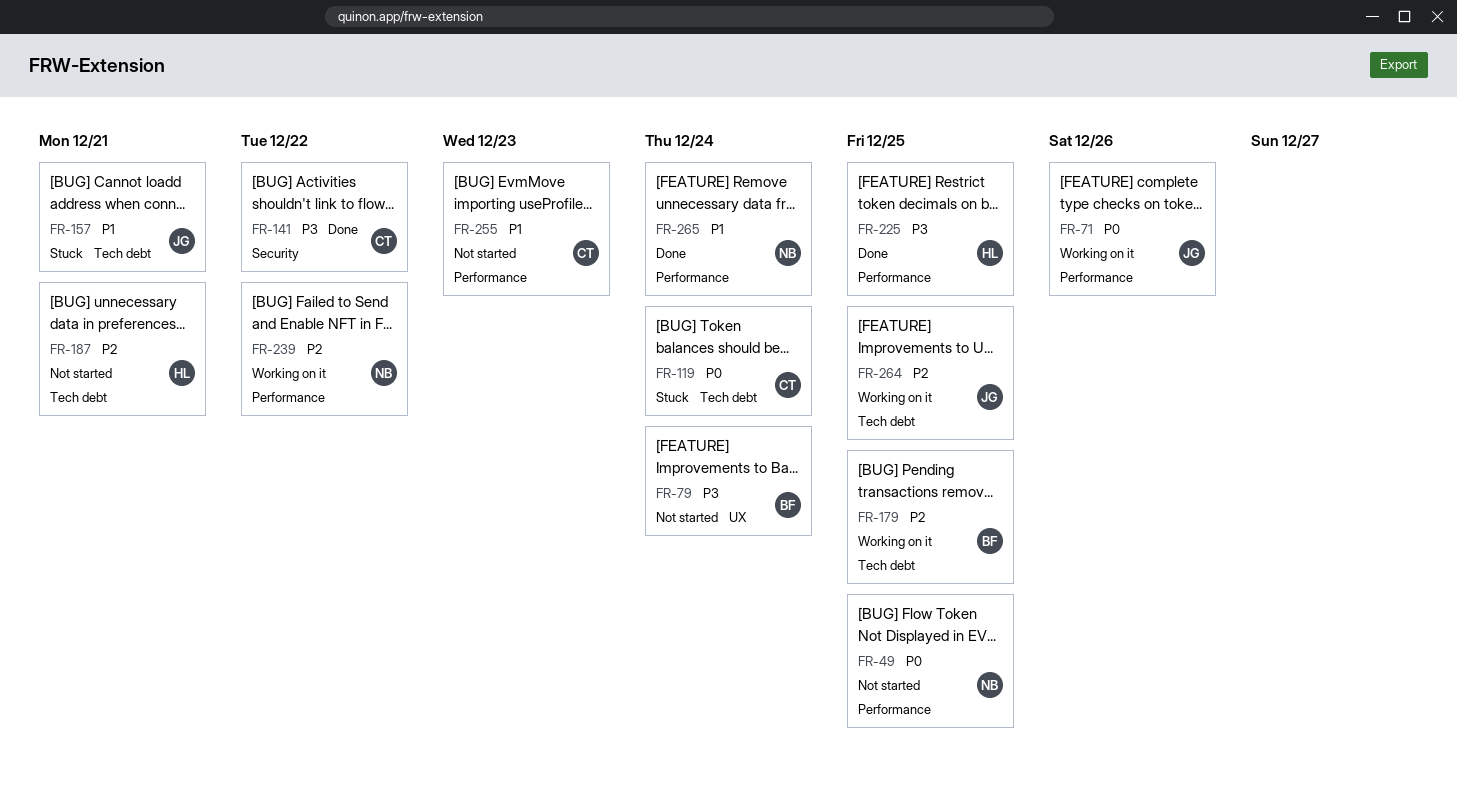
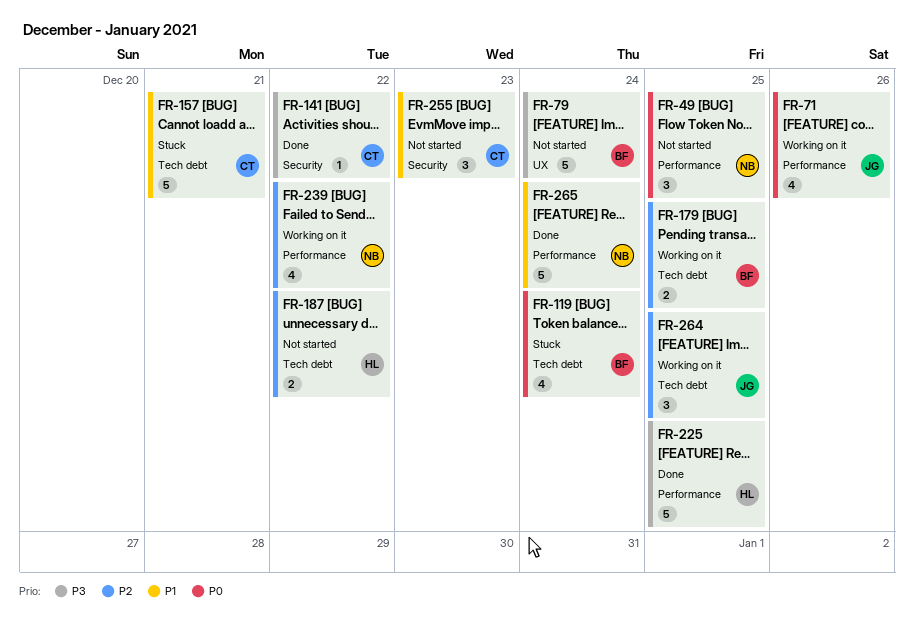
FR-119, owner: CT -> BF
FR-157, owner: JG -> CT
FR-187, due: Dec 21 -> Dec 22
FR-255, label: Performance -> Security

